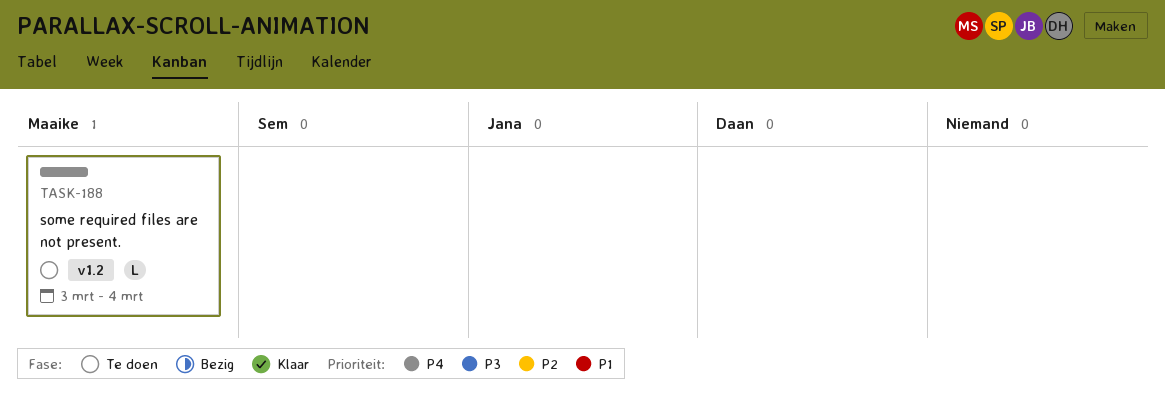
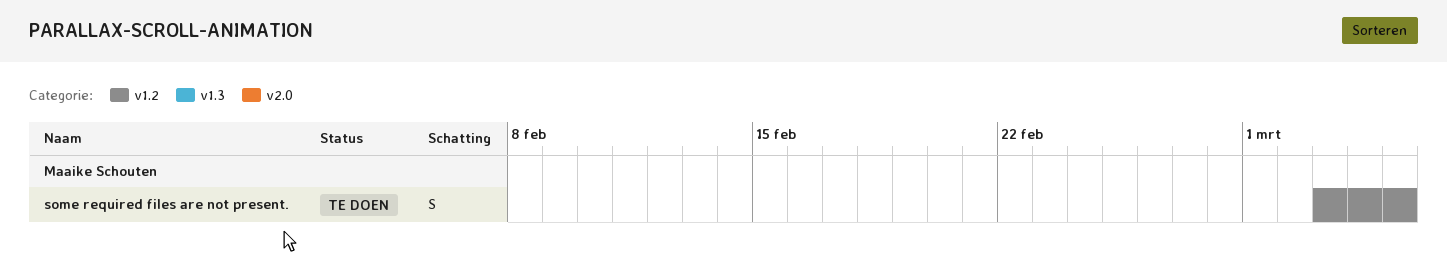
some required files are not present., estimate: L -> S
some required files are not present., due: Mar 4 -> Mar 5

